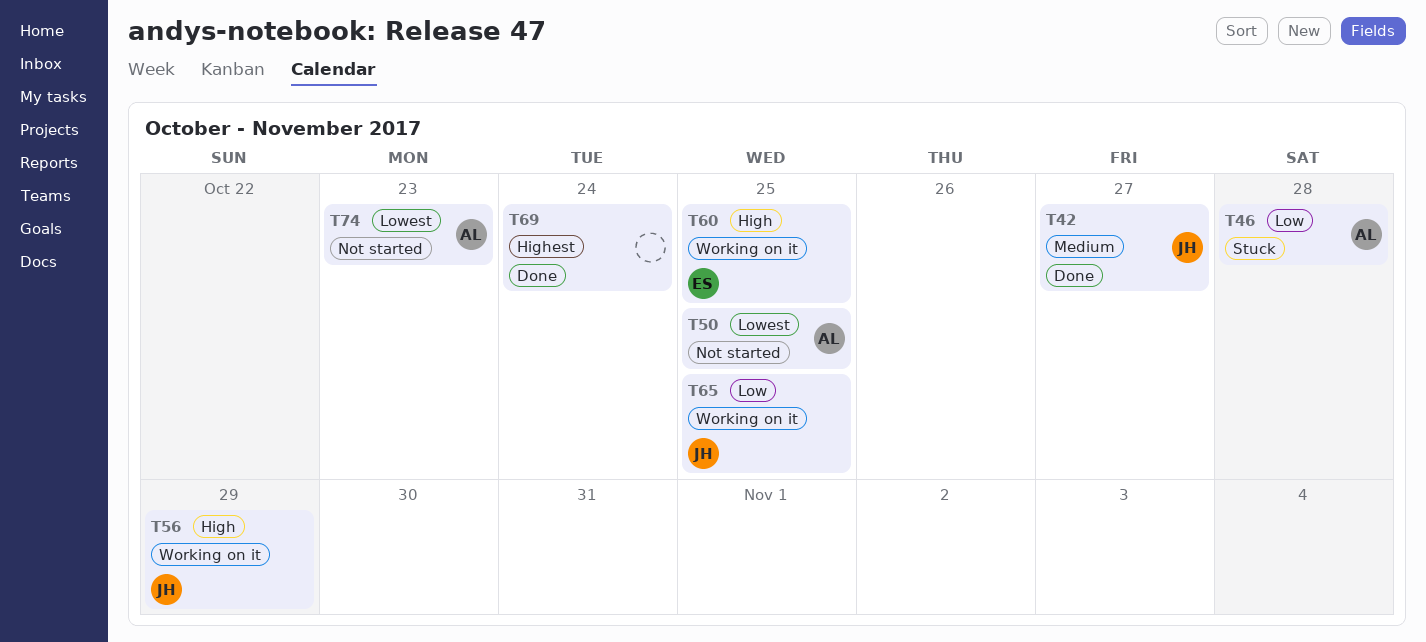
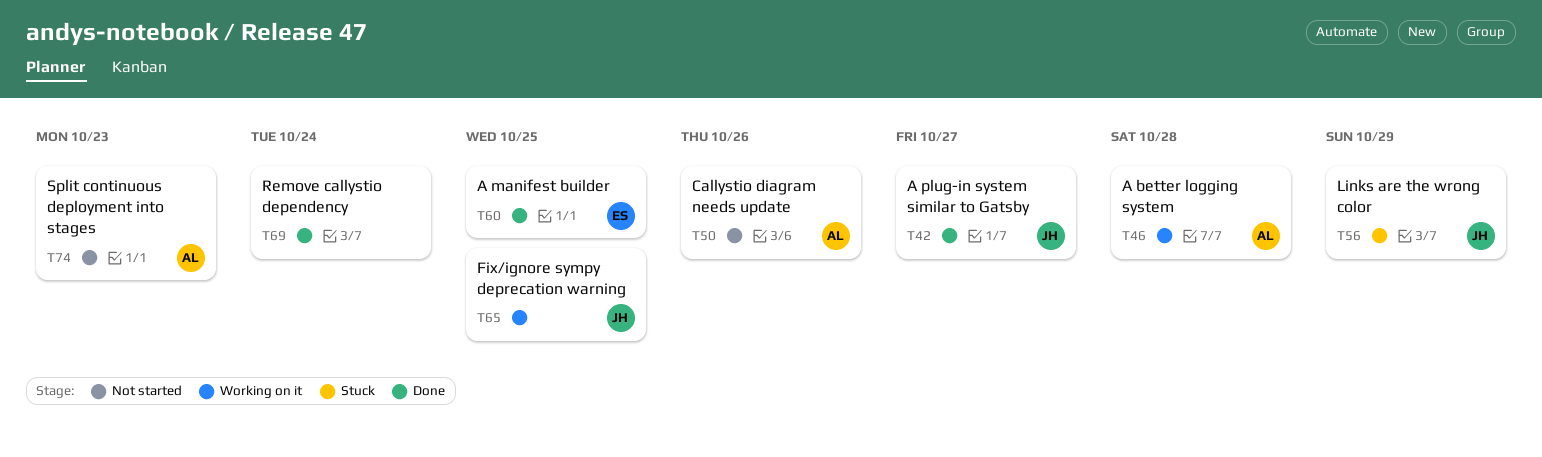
T46, status: Stuck -> Working on it
T50, due: Oct 25 -> Oct 26
T56, status: Working on it -> Stuck
T60, status: Working on it -> Done

